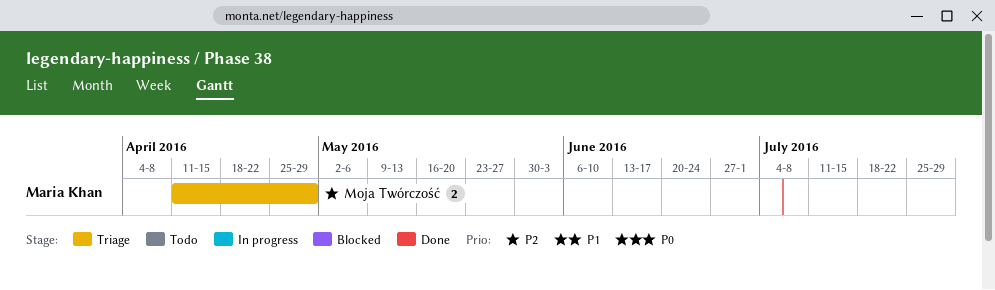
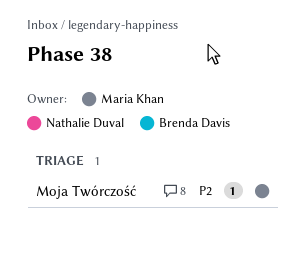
Moja Twórczość, estimate: 2 -> 1

